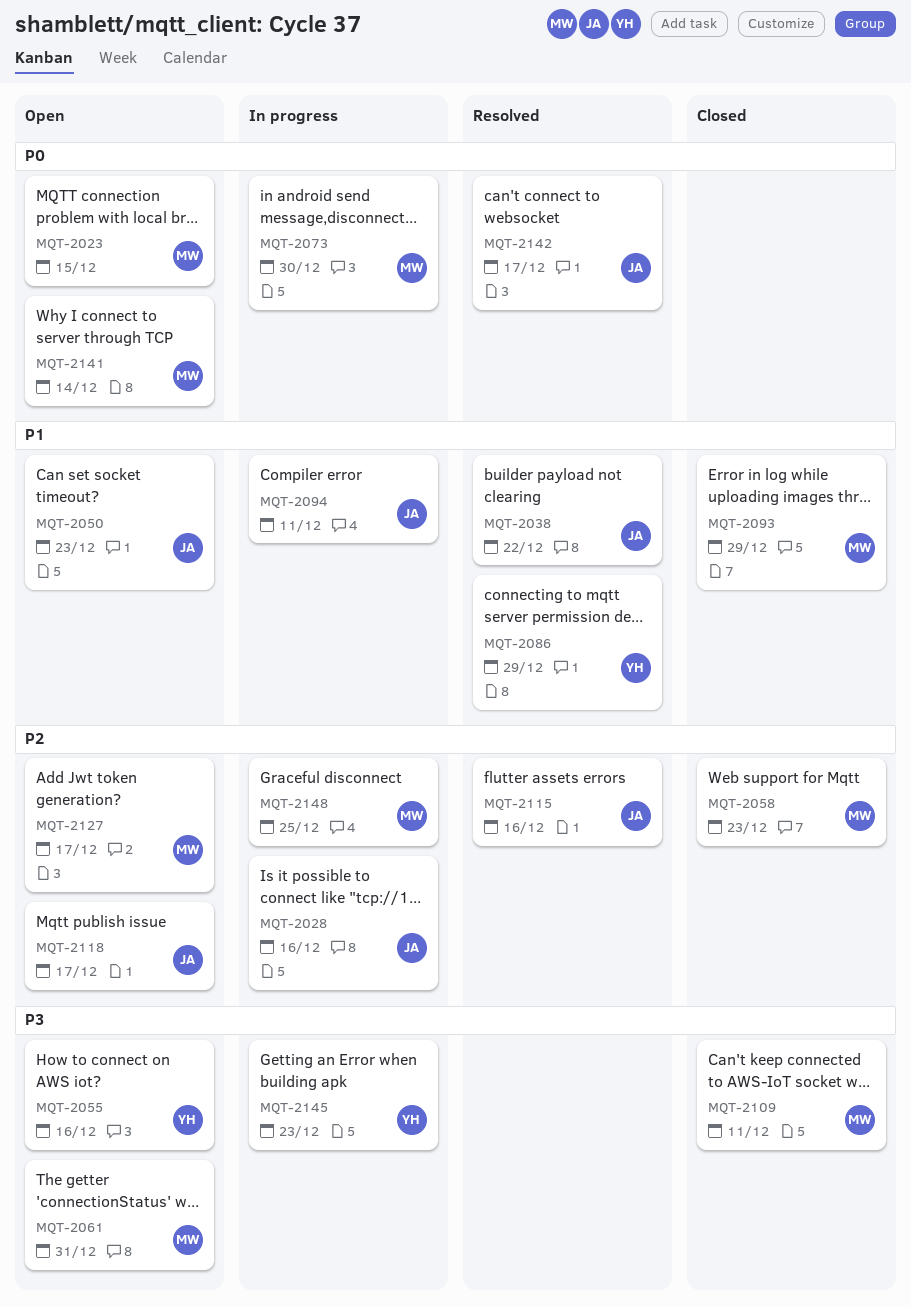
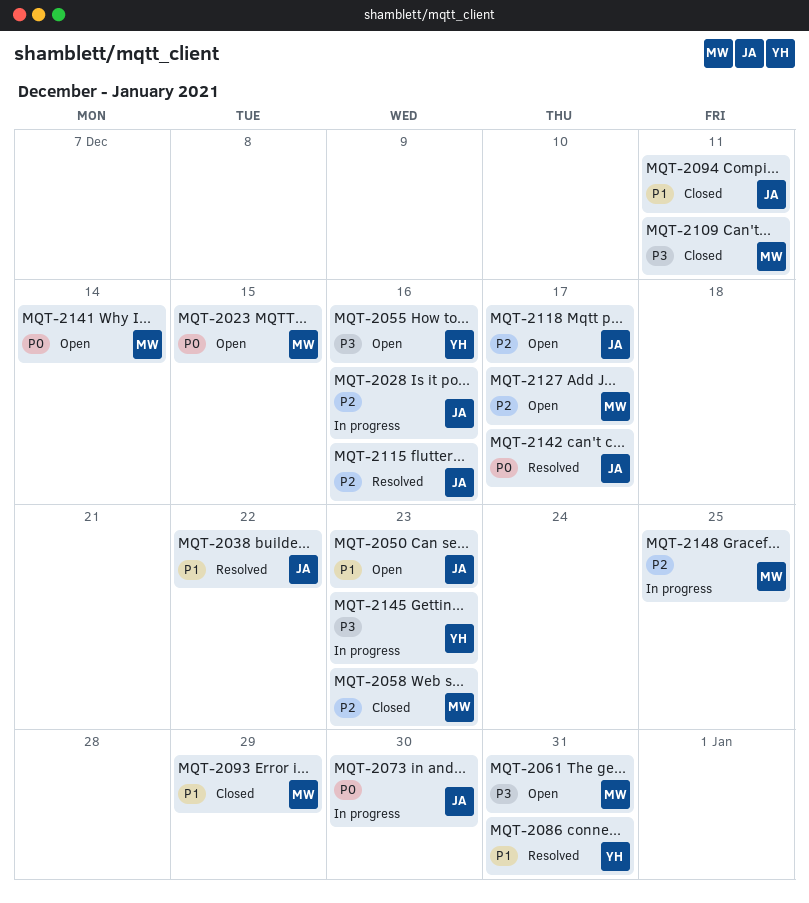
MQT-2073, owner: MW -> JA
MQT-2086, due: Dec 29 -> Dec 31
MQT-2094, status: In progress -> Closed

